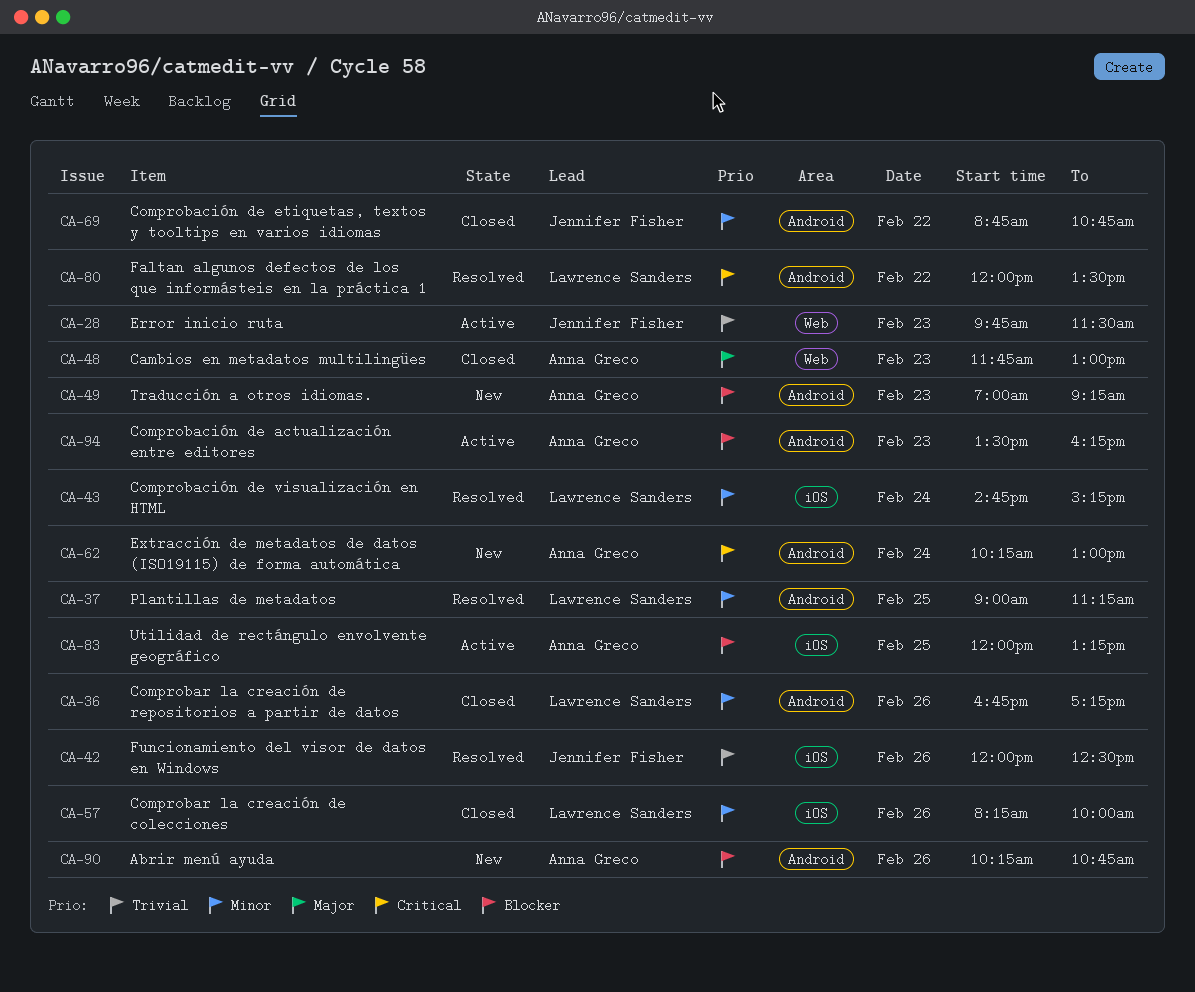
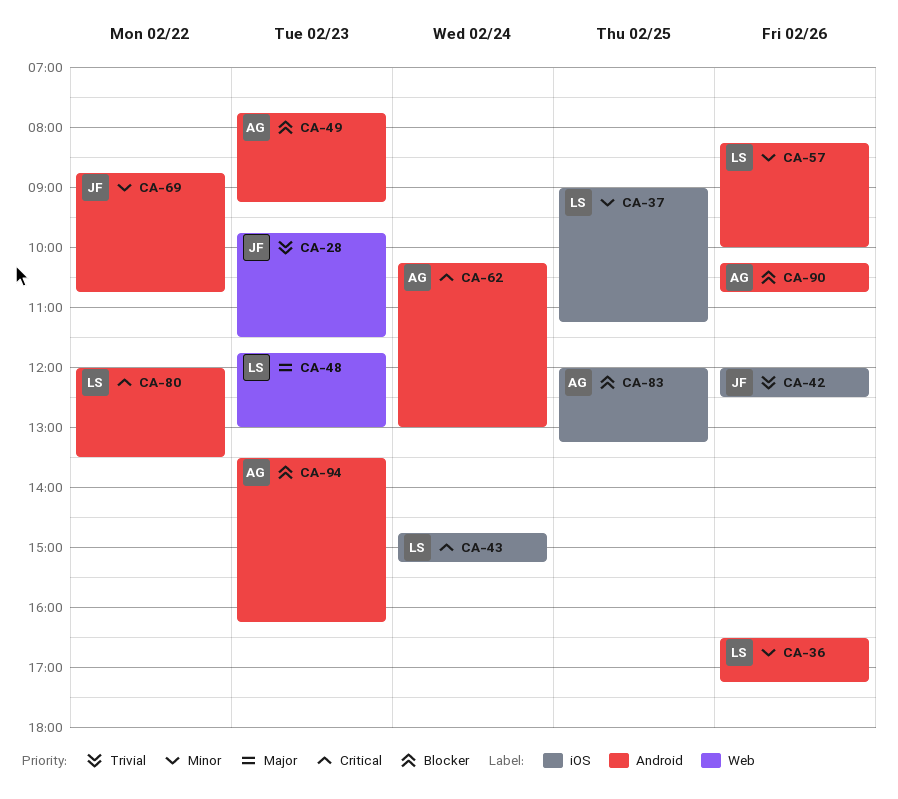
CA-36, begins: 16:45 -> 16:30
CA-37, label: Android -> iOS
CA-43, priority: Minor -> Critical
CA-48, owner: Anna Greco -> Lawrence Sanders
CA-49, begins: 07:00 -> 07:45
CA-57, label: iOS -> Android

